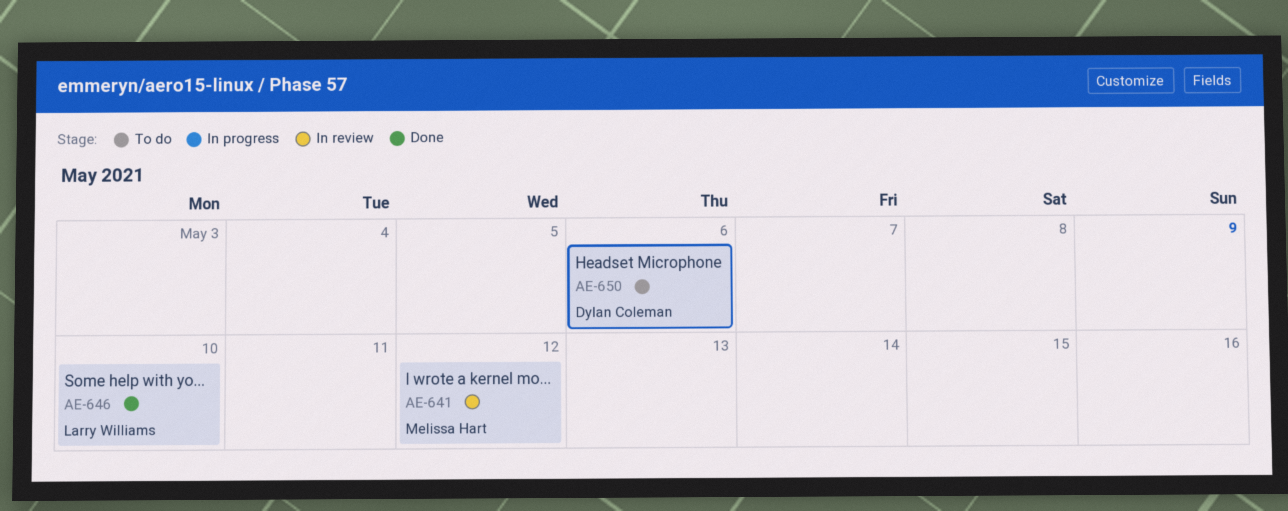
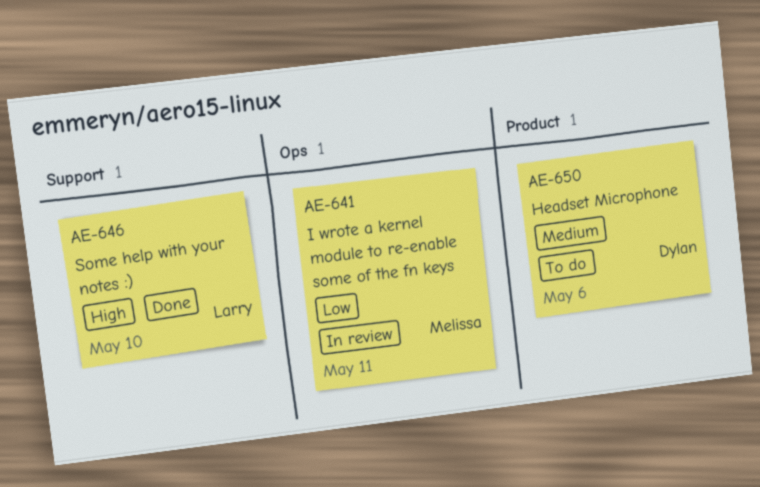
AE-641, due: May 12 -> May 11

